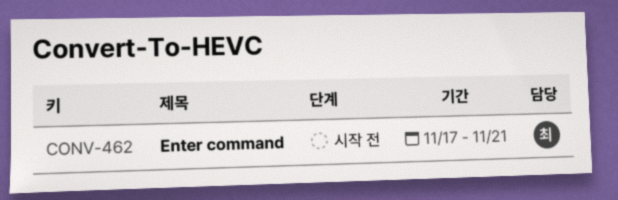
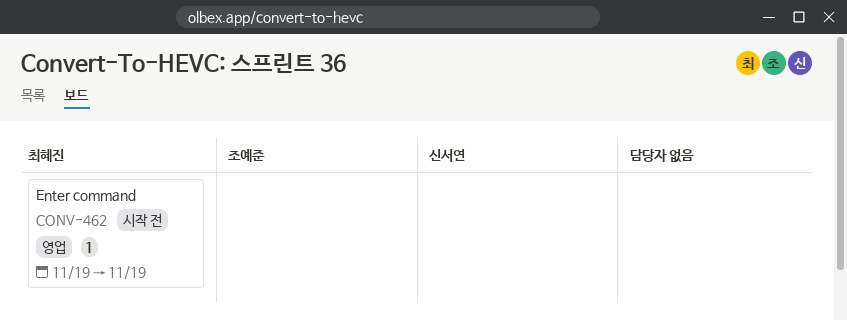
CONV-462, start: Nov 17 -> Nov 19
CONV-462, due: Nov 21 -> Nov 19

